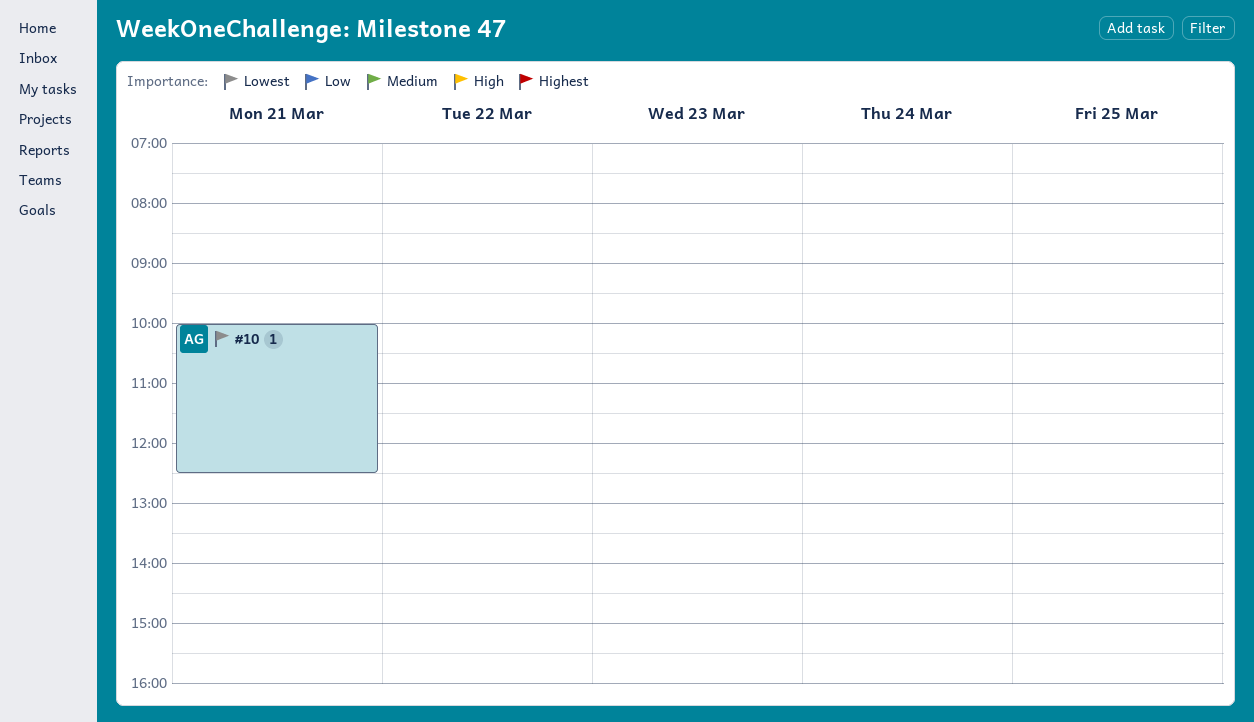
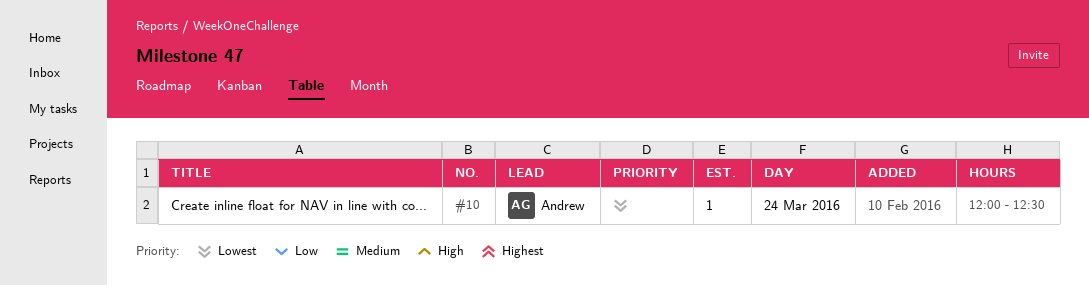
#10, day: Mar 21 -> Mar 24
#10, begins: 10:00 -> 12:00

